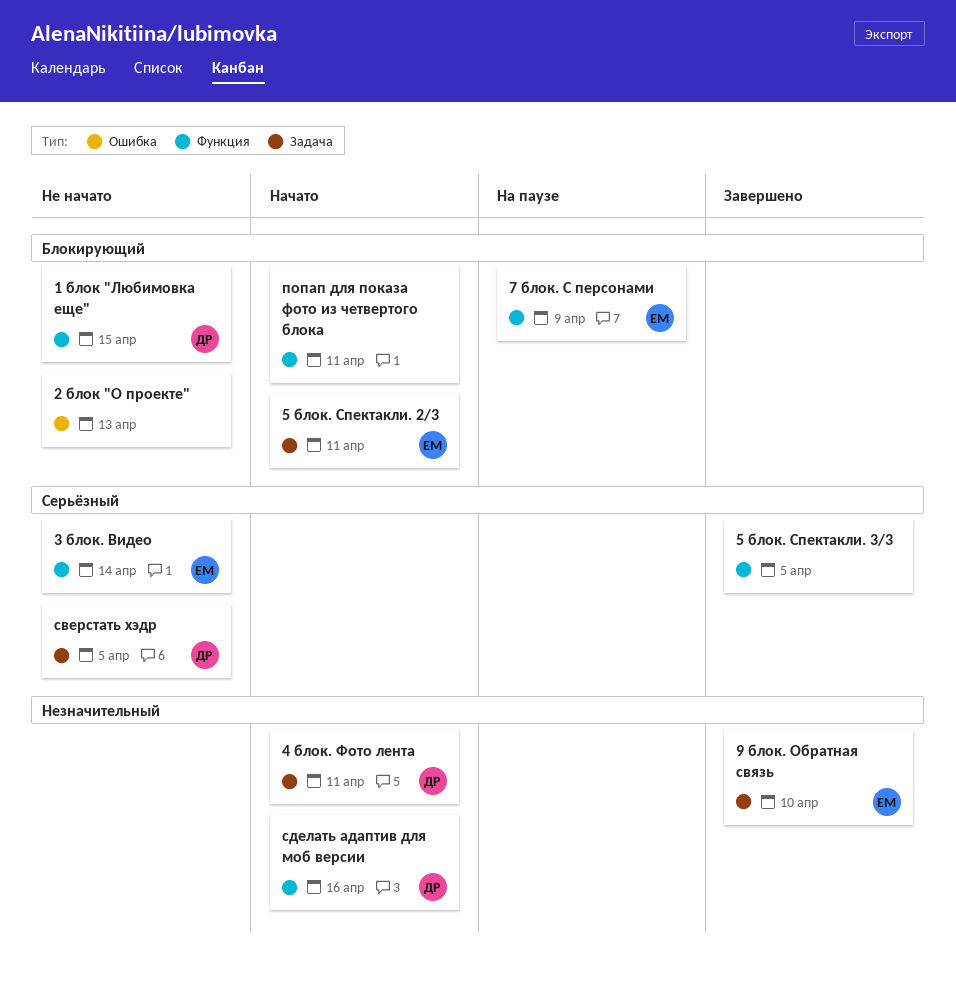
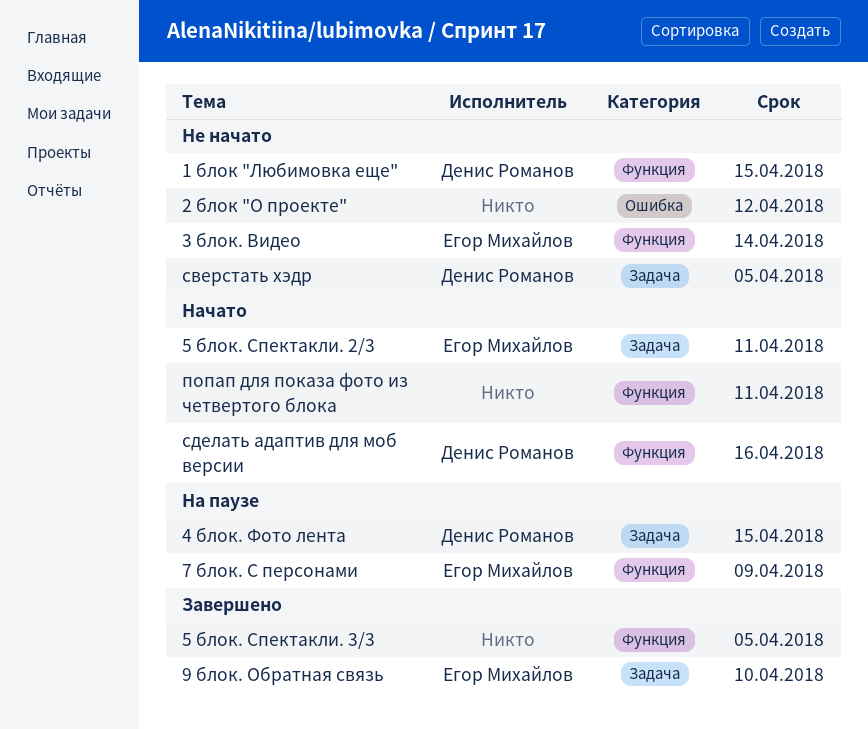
2 блок "О проекте", due: Apr 13 -> Apr 12
4 блок. Фото лента, status: Начато -> На паузе
4 блок. Фото лента, due: Apr 11 -> Apr 15

